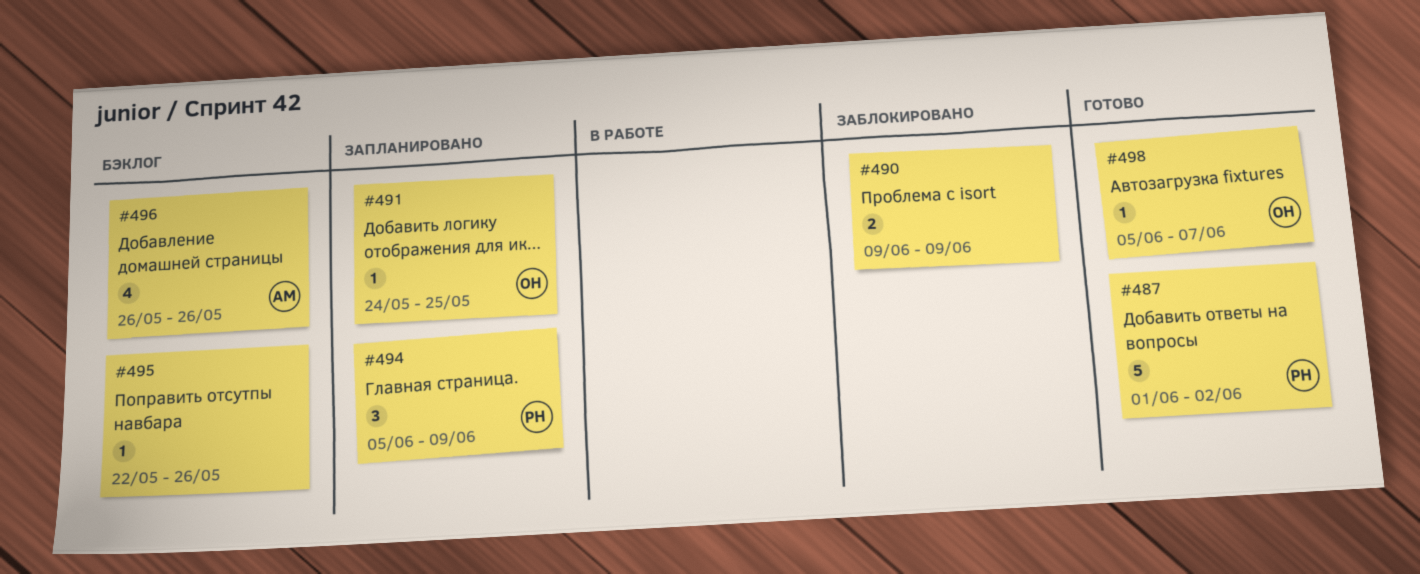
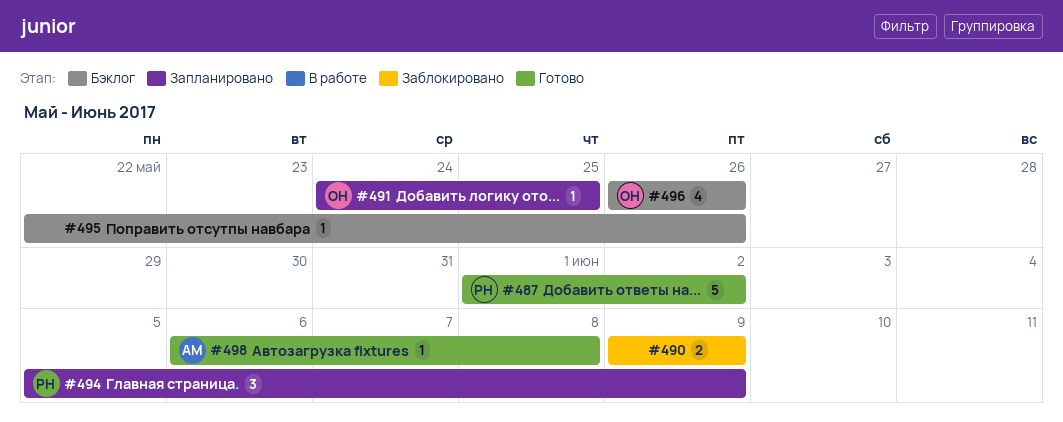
#496, owner: АМ -> ОН
#498, owner: ОН -> АМ
#498, start: Jun 5 -> Jun 6
#498, due: Jun 7 -> Jun 8

